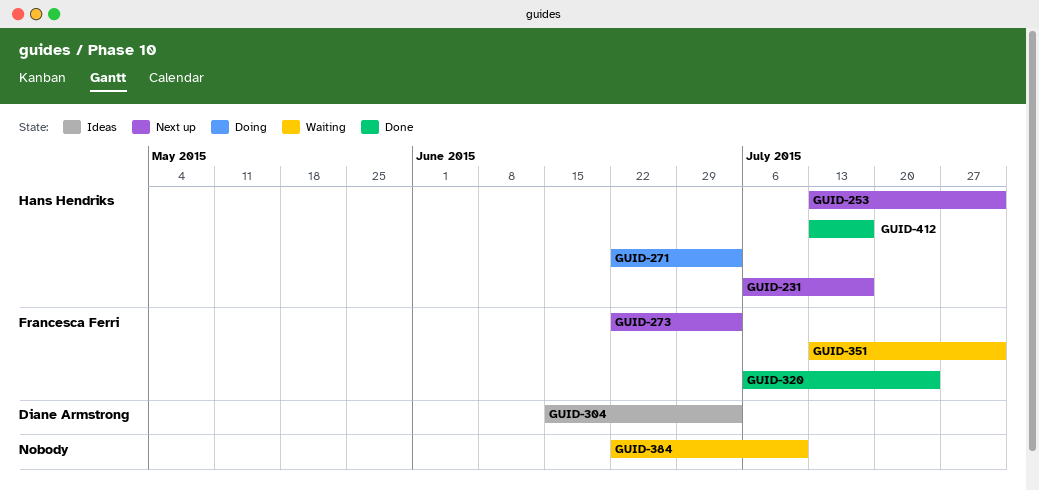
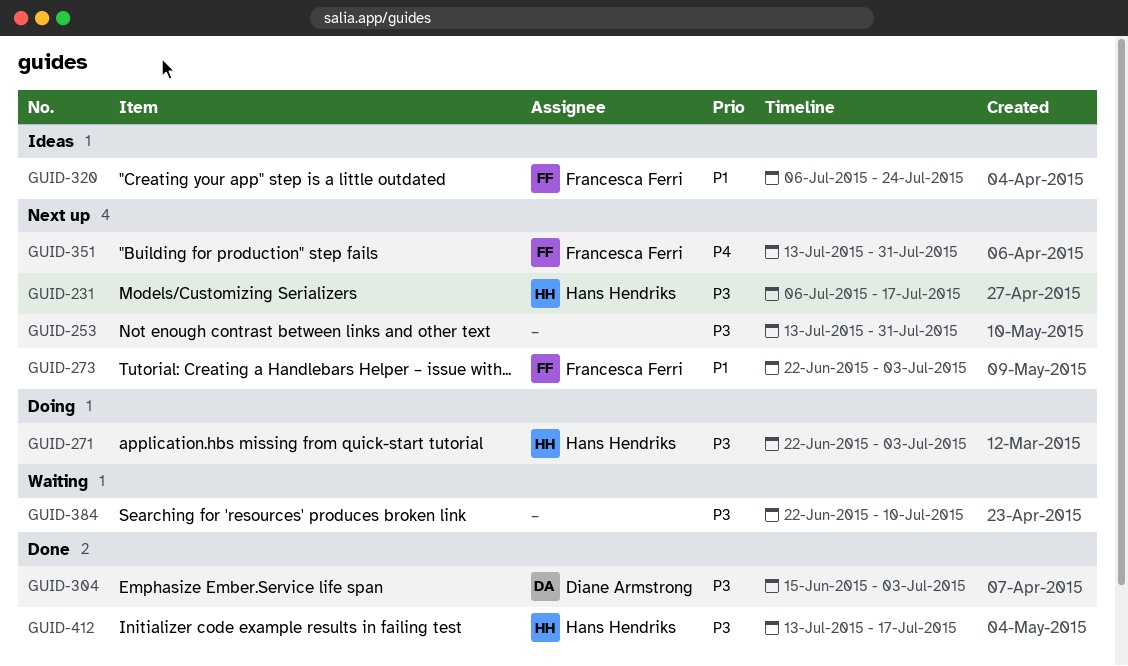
GUID-253, owner: Hans Hendriks -> none
GUID-304, status: Ideas -> Done
GUID-320, status: Done -> Ideas
GUID-351, status: Waiting -> Next up

